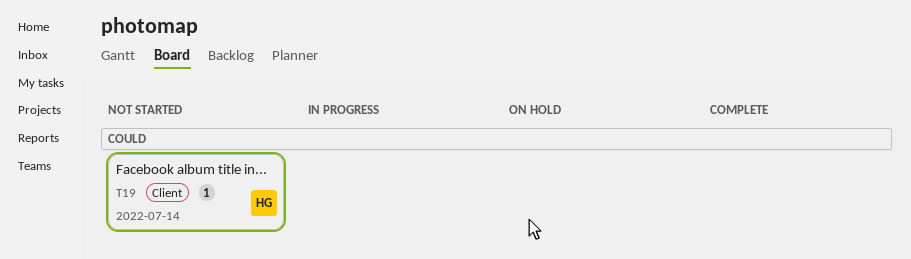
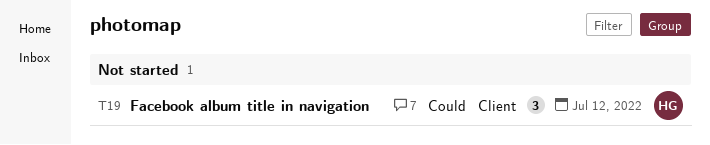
T19, estimate: 1 -> 3
T19, due: Jul 14 -> Jul 12

